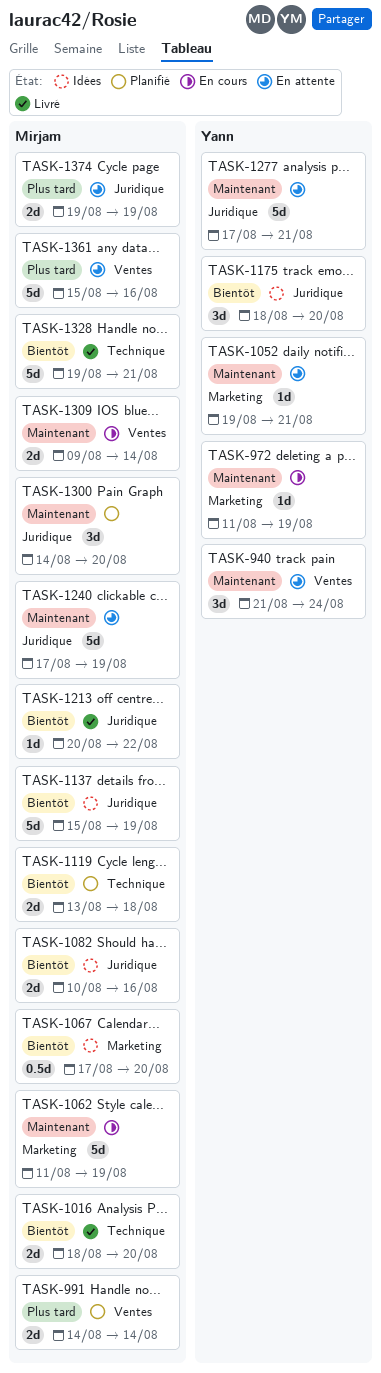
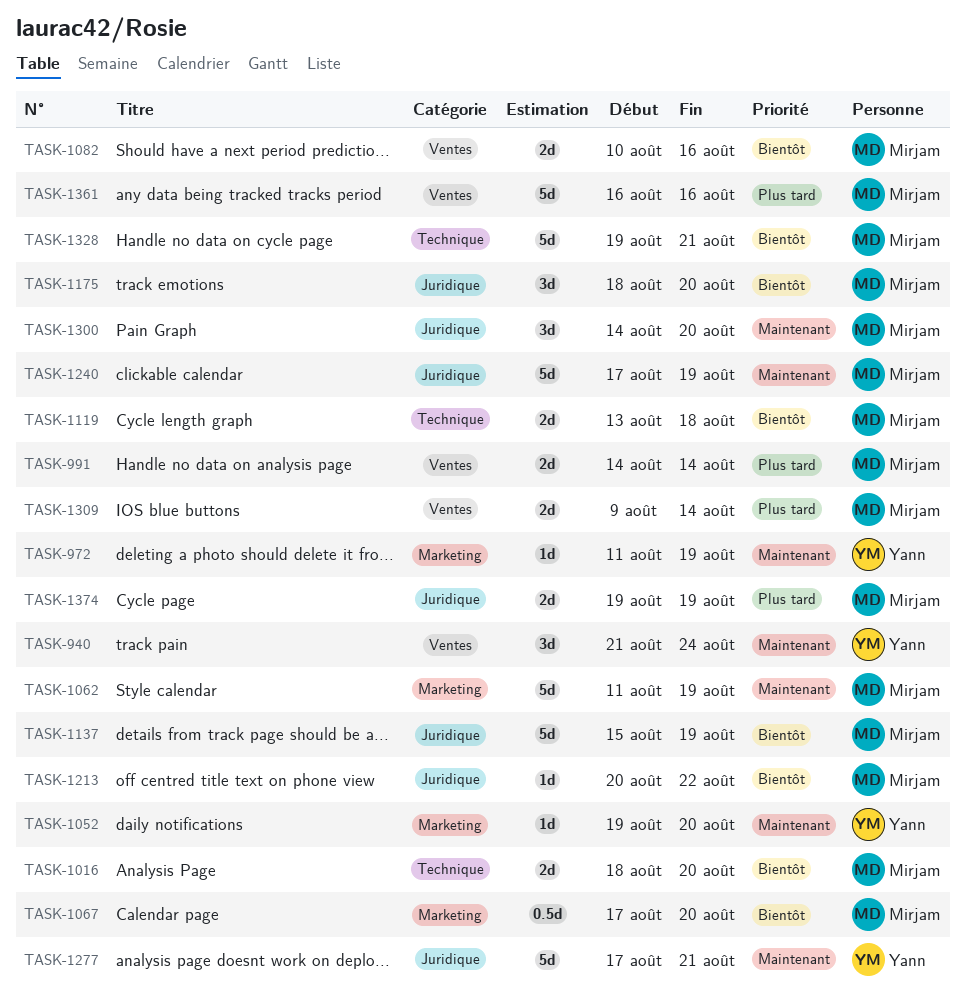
TASK-1052, due: Aug 21 -> Aug 20
TASK-1082, label: Juridique -> Ventes
TASK-1175, owner: Yann -> Mirjam
TASK-1309, priority: Maintenant -> Plus tard
TASK-1361, start: Aug 15 -> Aug 16

